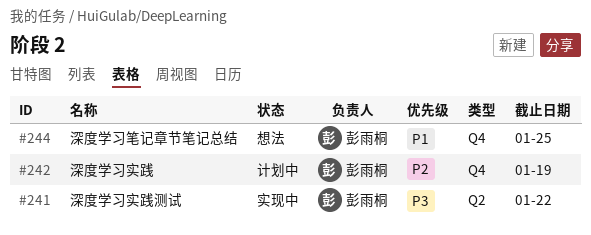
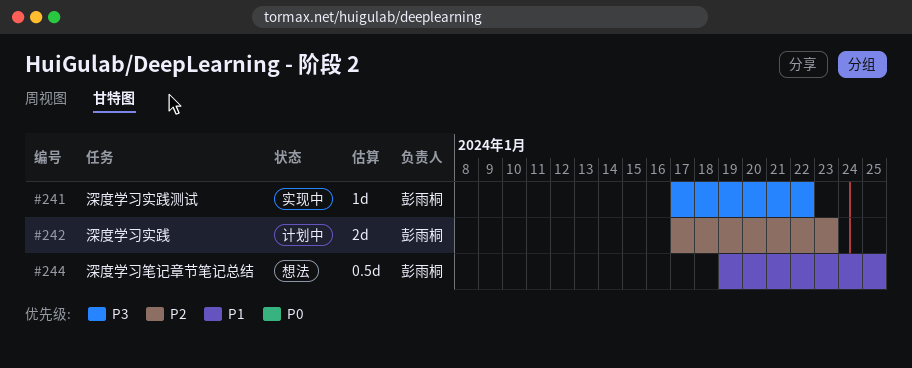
#242, due: Jan 19 -> Jan 23

